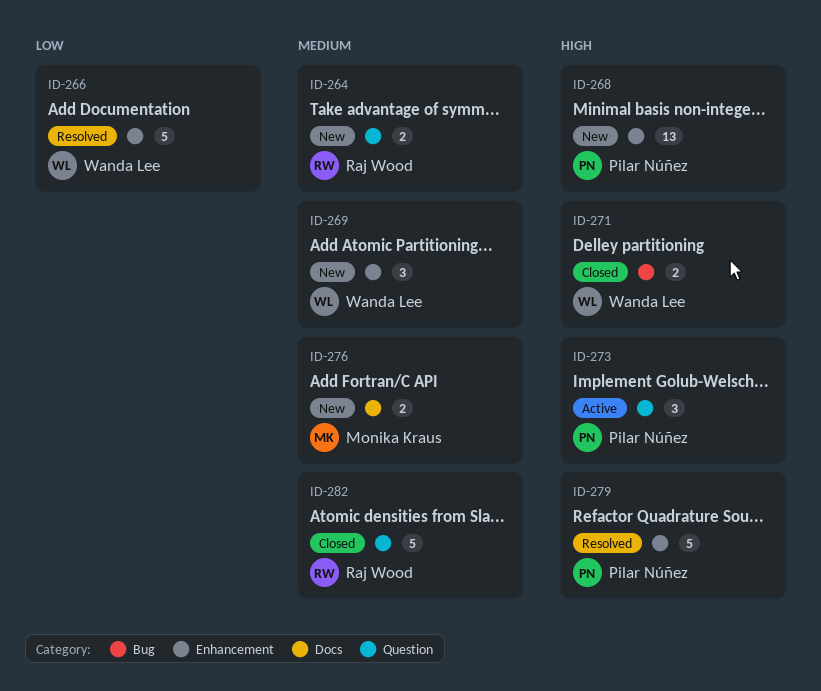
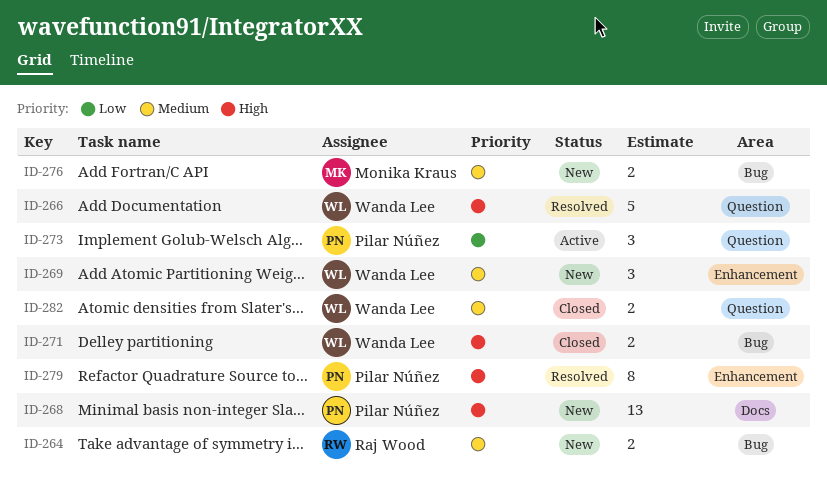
ID-264, label: Question -> Bug
ID-266, priority: Low -> High
ID-266, label: Enhancement -> Question
ID-268, label: Enhancement -> Docs
ID-273, priority: High -> Low
ID-276, label: Docs -> Bug
ID-279, estimate: 5 -> 8
ID-282, owner: Raj Wood -> Wanda Lee
ID-282, estimate: 5 -> 2

